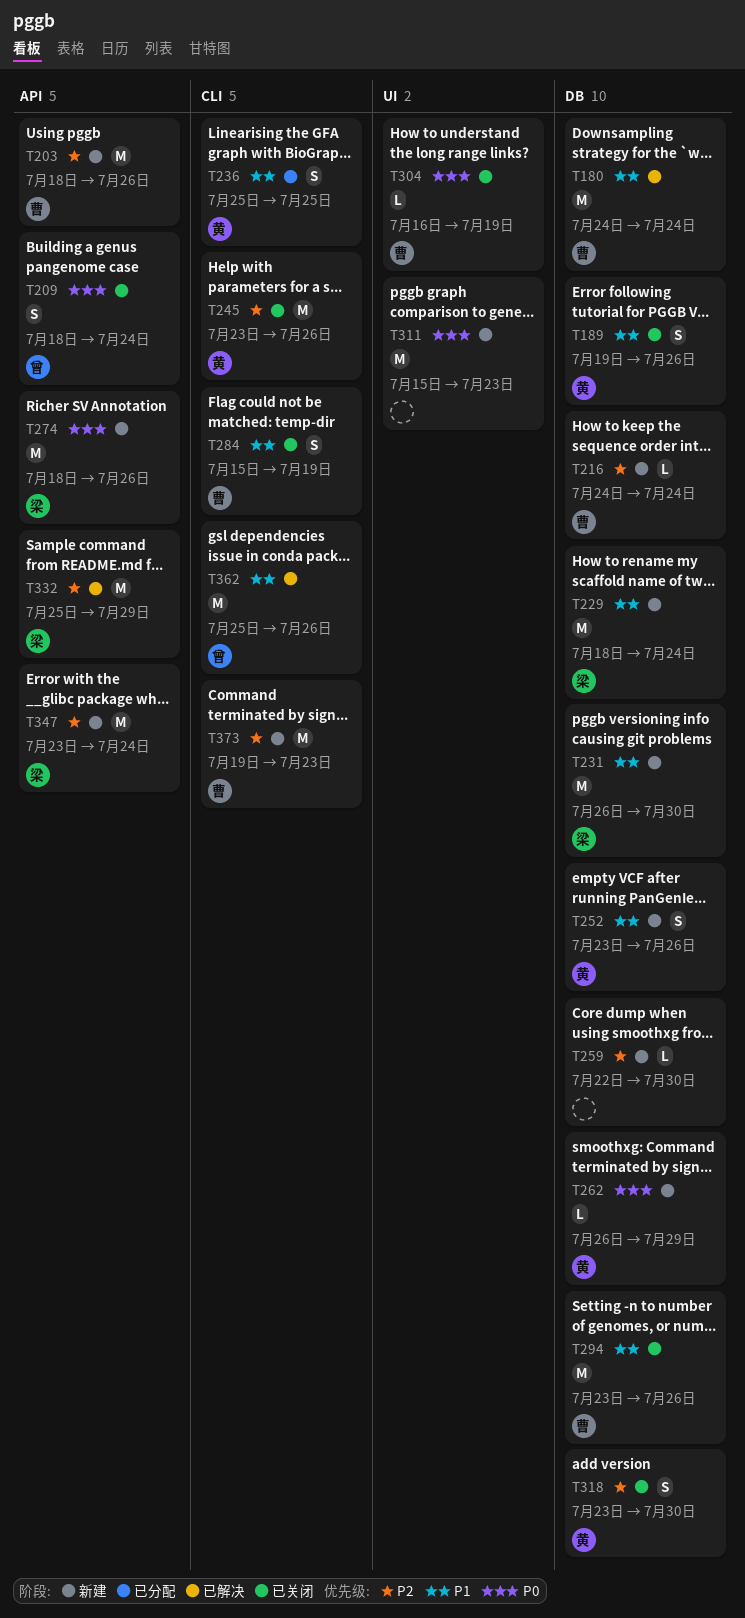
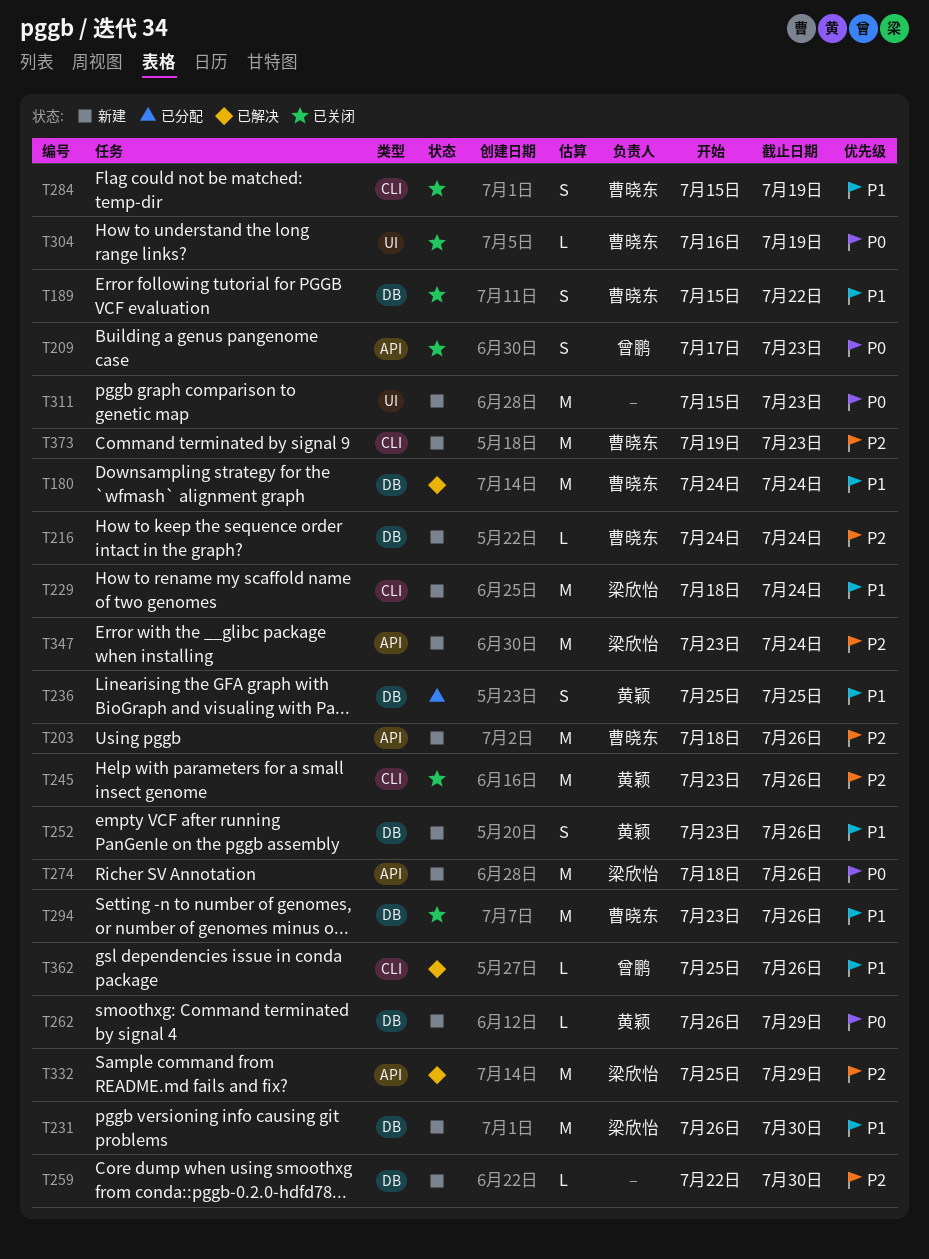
T189, owner: 黄颖 -> 曹晓东
T189, start: Jul 19 -> Jul 15
T189, due: Jul 26 -> Jul 22
T209, start: Jul 18 -> Jul 17
T209, due: Jul 24 -> Jul 23
T229, label: DB -> CLI
T236, label: CLI -> DB
T318: present -> none
T362, estimate: M -> L

